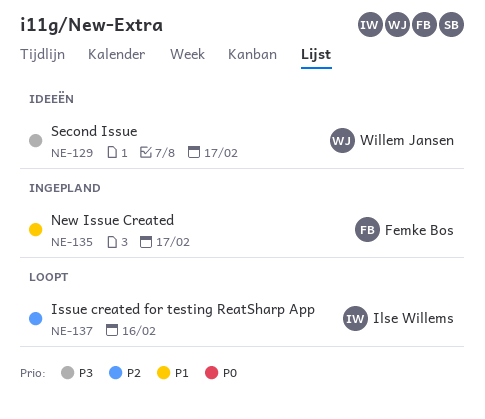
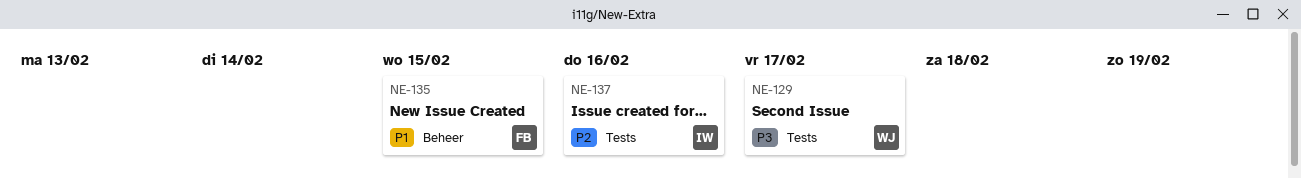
NE-135, due: Feb 17 -> Feb 15

